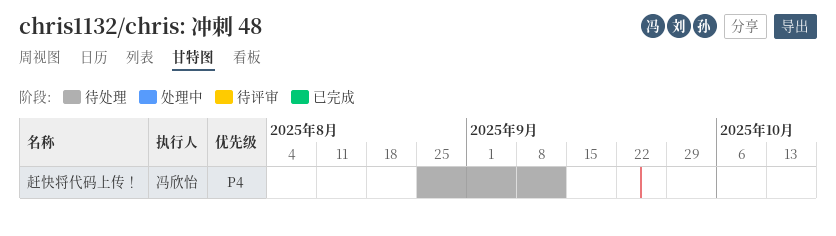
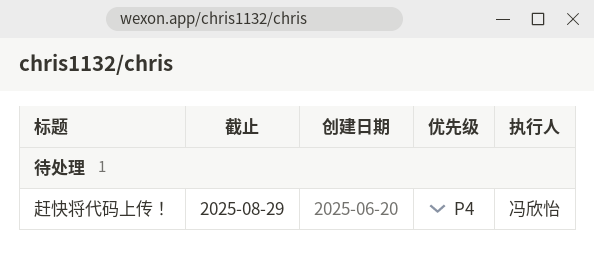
赶快将代码上传！, due: Sep 12 -> Aug 29

